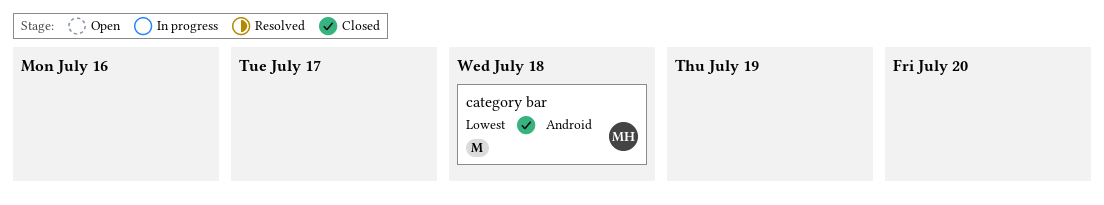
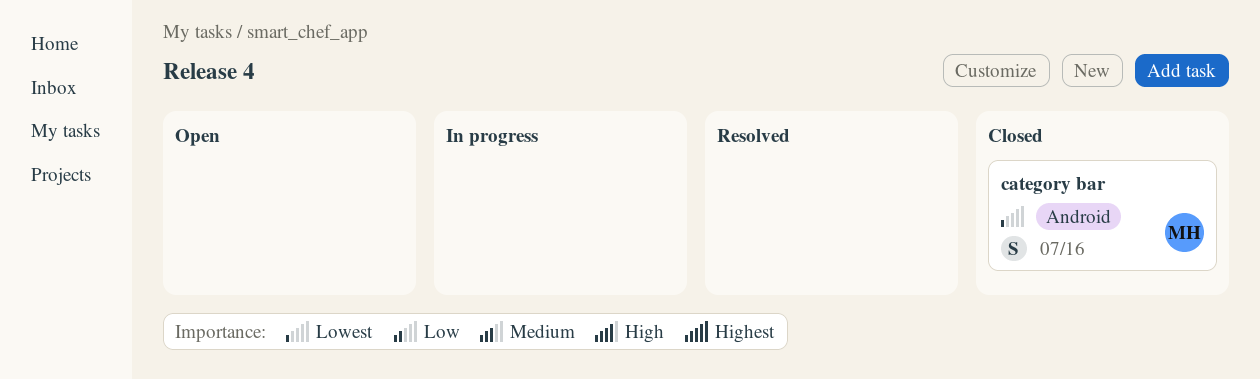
category bar, estimate: M -> S
category bar, due: Jul 18 -> Jul 16

